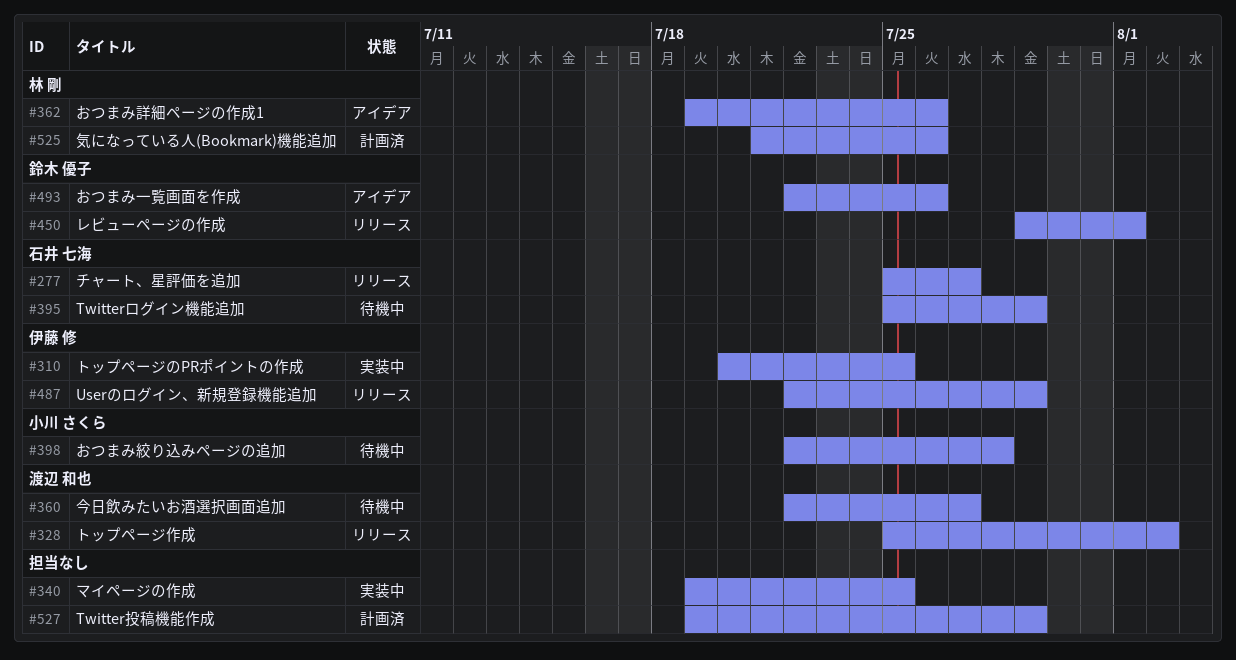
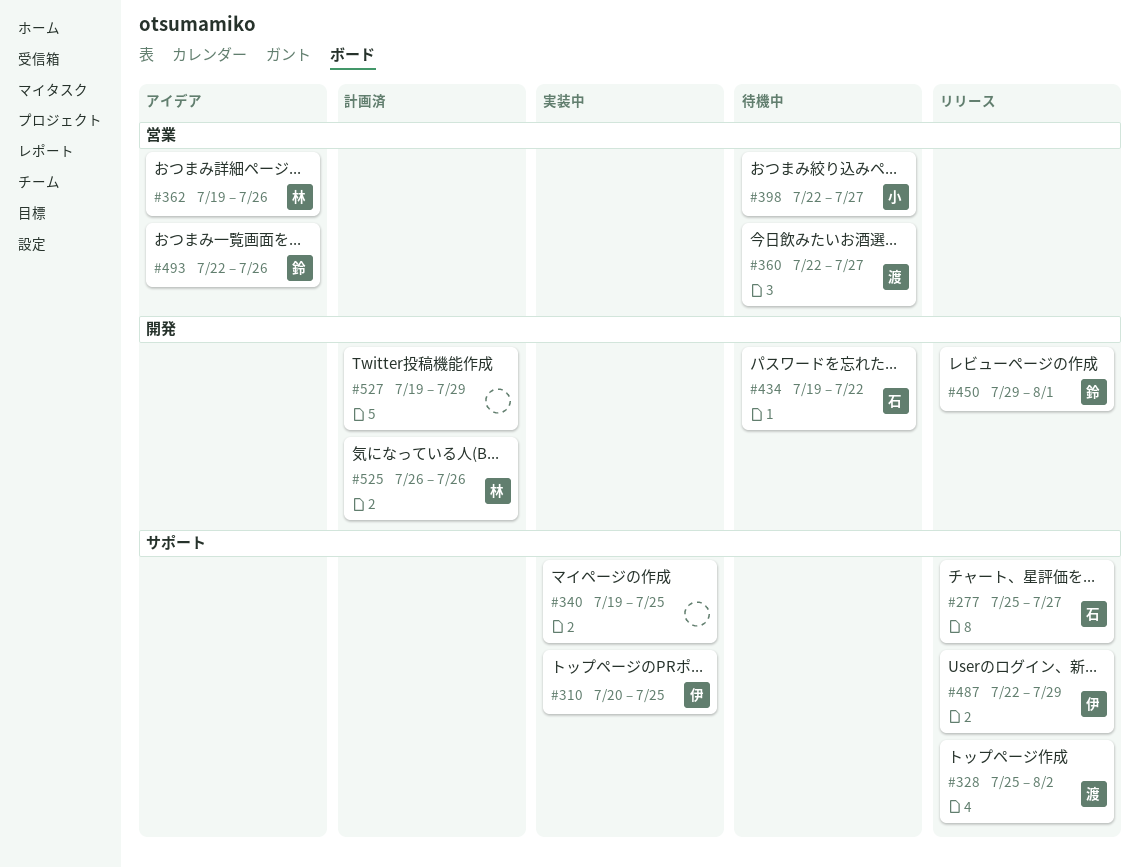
#395: present -> none
#398, due: Jul 28 -> Jul 27
#434: none -> present
#525, start: Jul 21 -> Jul 26

